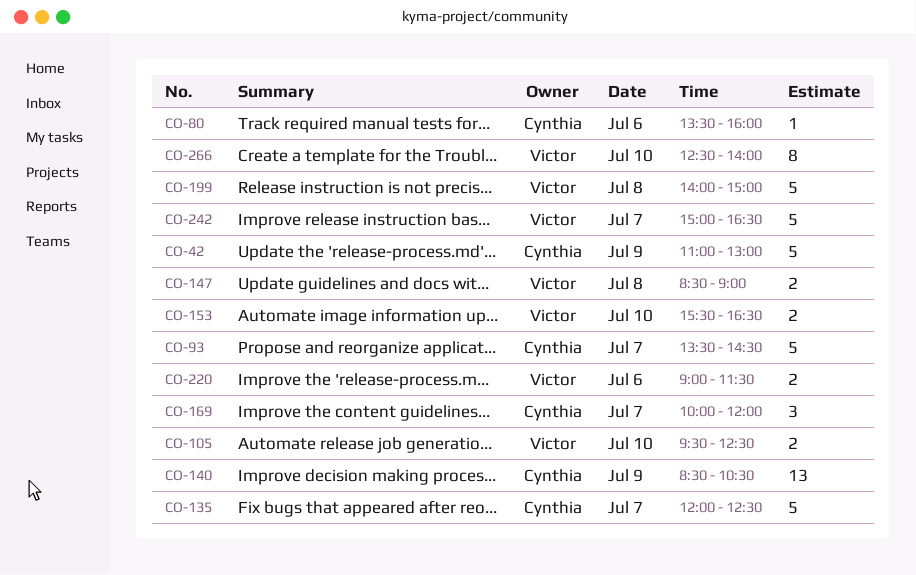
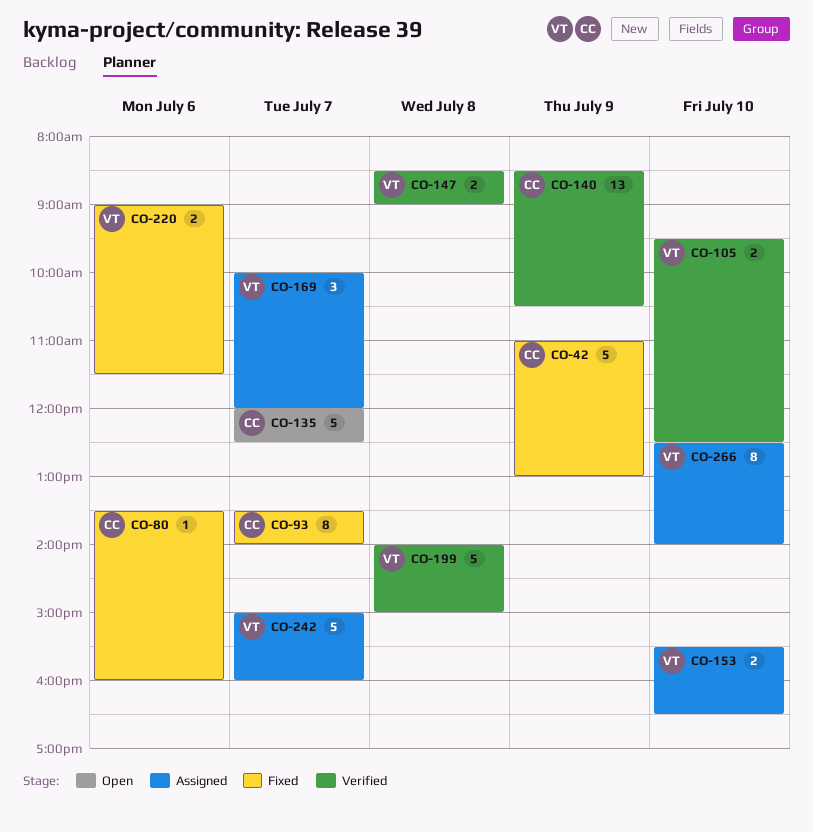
CO-93, estimate: 5 -> 8
CO-93, ends: 14:30 -> 14:00
CO-169, owner: Cynthia -> Victor
CO-242, ends: 16:30 -> 16:00

